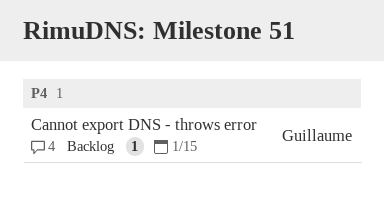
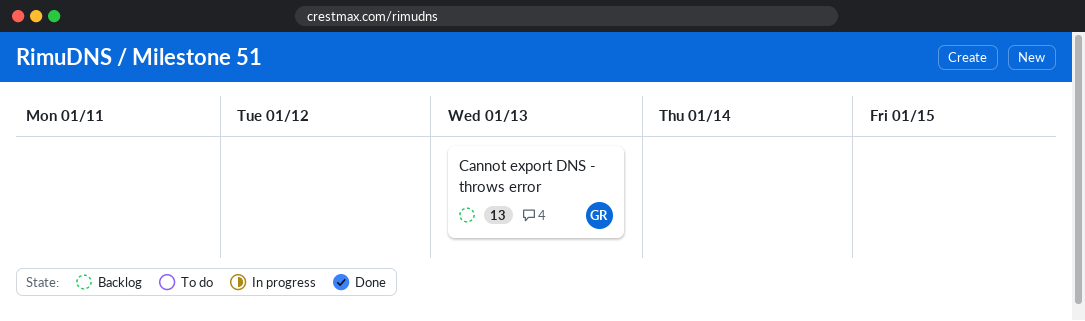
Cannot export DNS - throws error, estimate: 1 -> 13
Cannot export DNS - throws error, due: Jan 15 -> Jan 13

